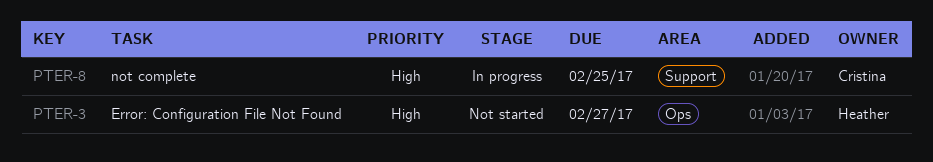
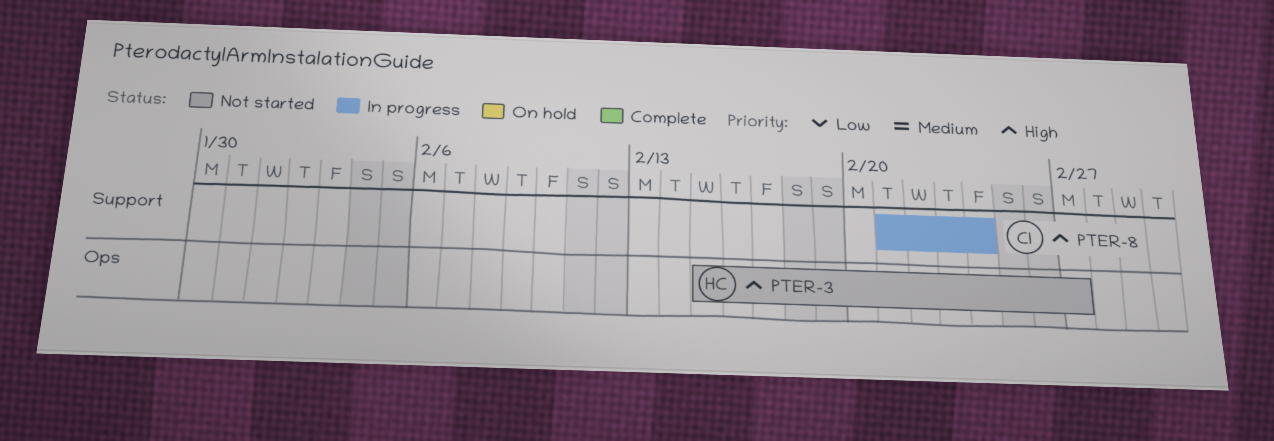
PTER-8, due: Feb 25 -> Feb 24

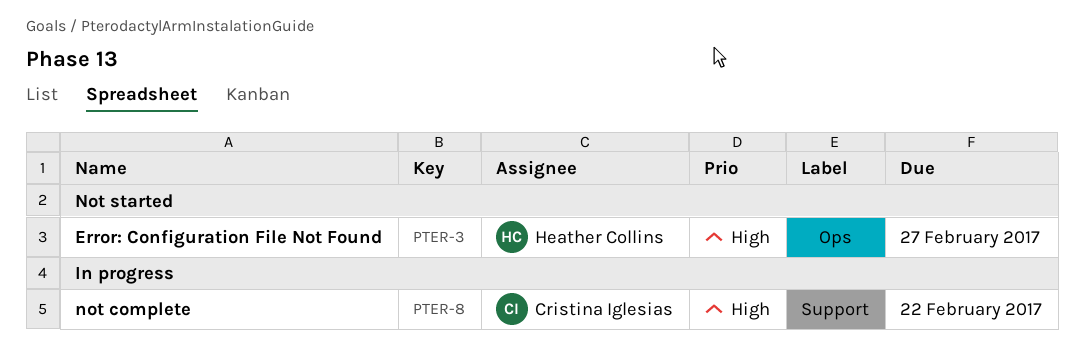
PTER-8, due: Feb 24 -> Feb 22

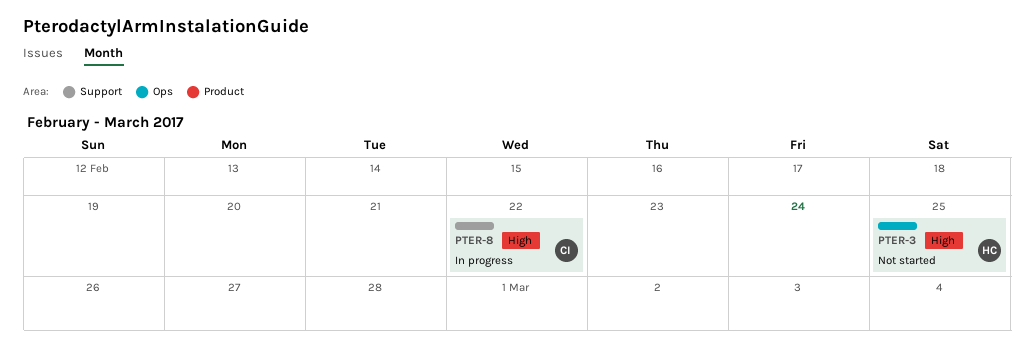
PTER-3, due: Feb 27 -> Feb 25

